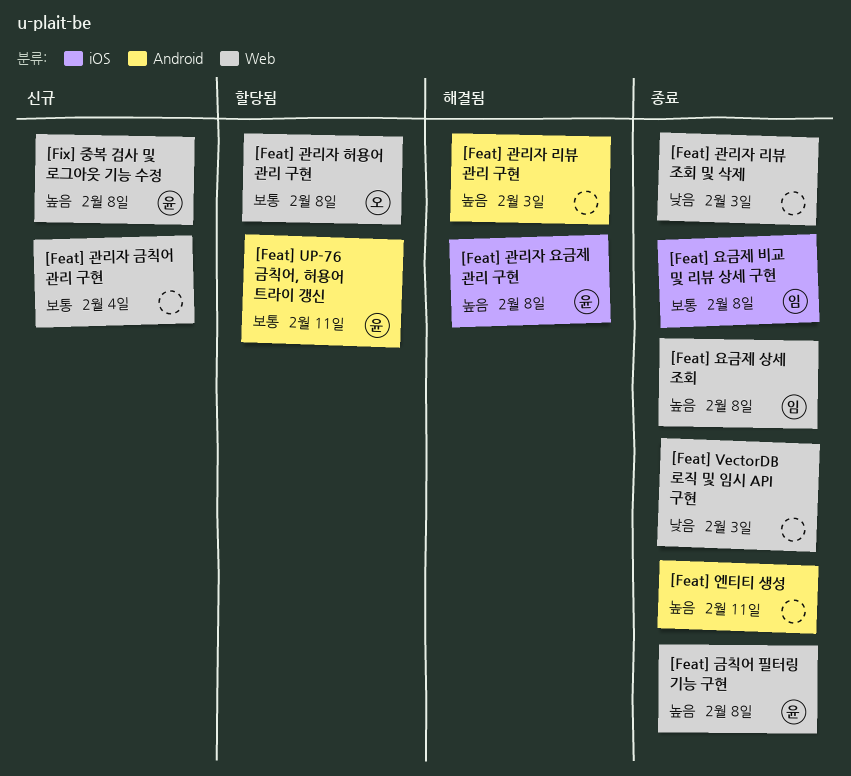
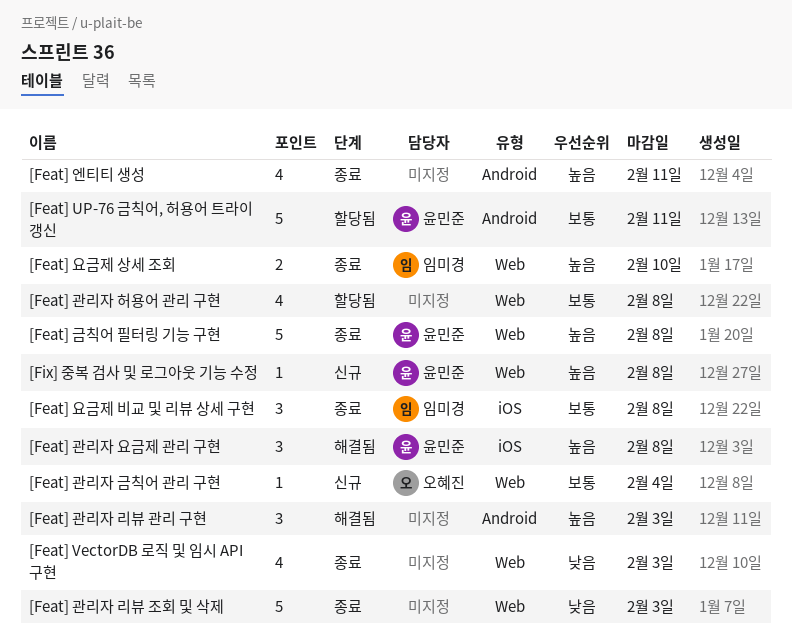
[Feat] 관리자 금칙어 관리 구현, owner: none -> 오혜진
[Feat] 관리자 허용어 관리 구현, owner: 오혜진 -> none
[Feat] 요금제 상세 조회, due: Feb 8 -> Feb 10

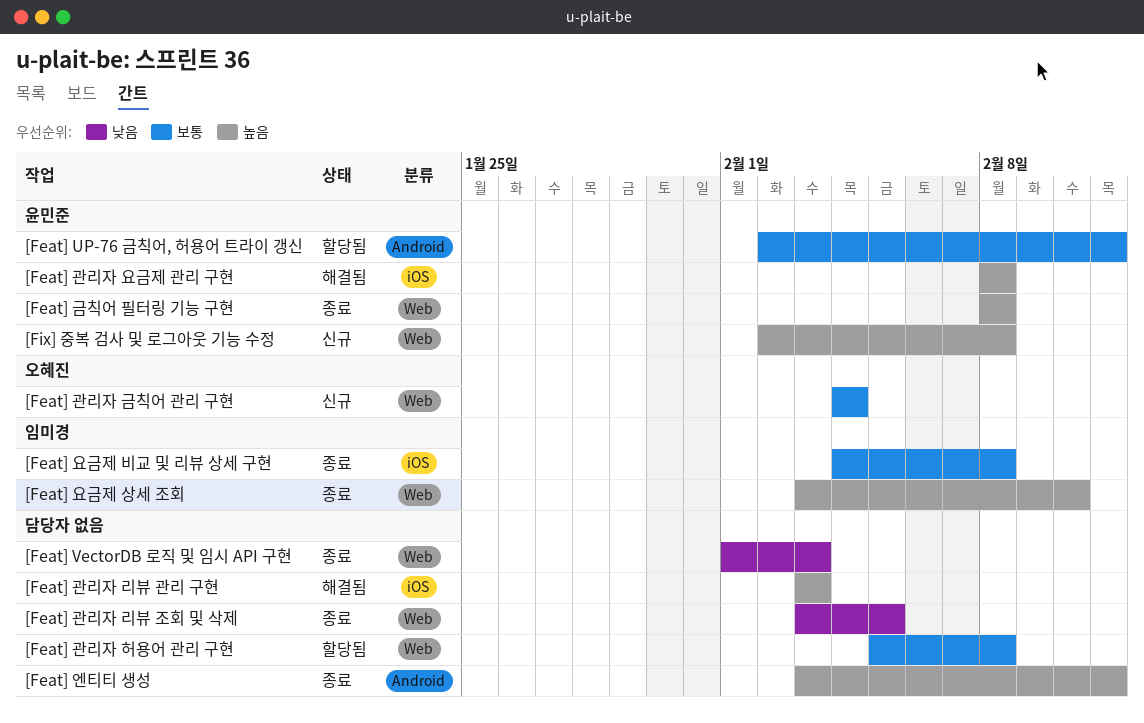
[Feat] 관리자 리뷰 관리 구현, label: Android -> iOS
[Feat] 관리자 리뷰 조회 및 삭제, due: Feb 3 -> Feb 5

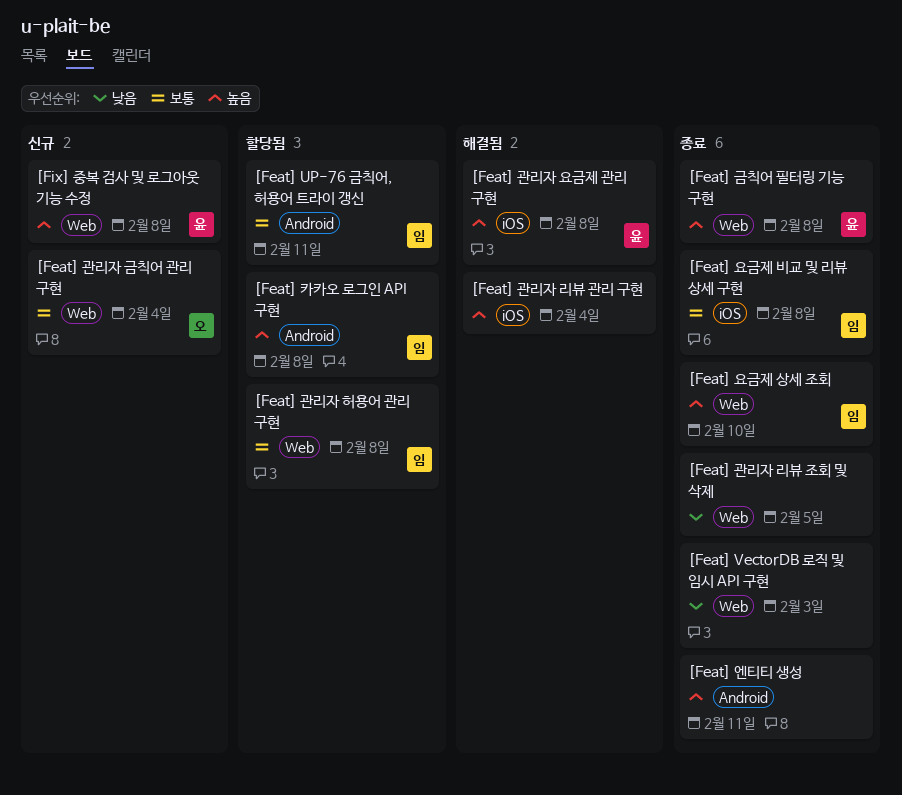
[Feat] UP-76 금칙어, 허용어 트라이 갱신, owner: 윤민준 -> 임미경
[Feat] 관리자 리뷰 관리 구현, due: Feb 3 -> Feb 4
[Feat] 관리자 허용어 관리 구현, owner: none -> 임미경
[Feat] 카카오 로그인 API 구현: none -> present

